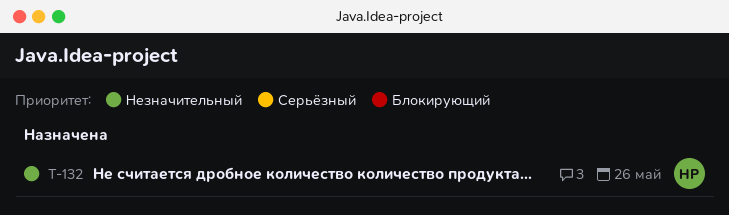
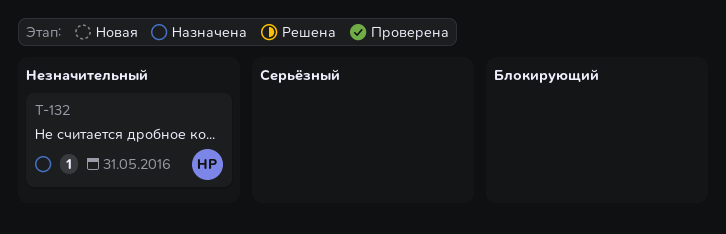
T-132, due: May 26 -> May 31

